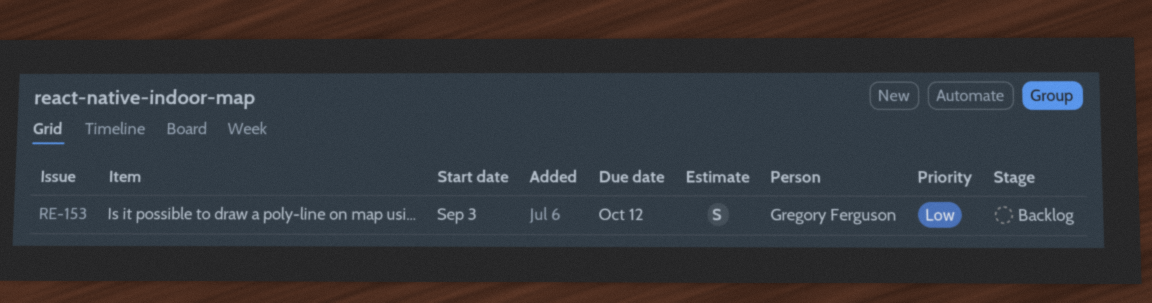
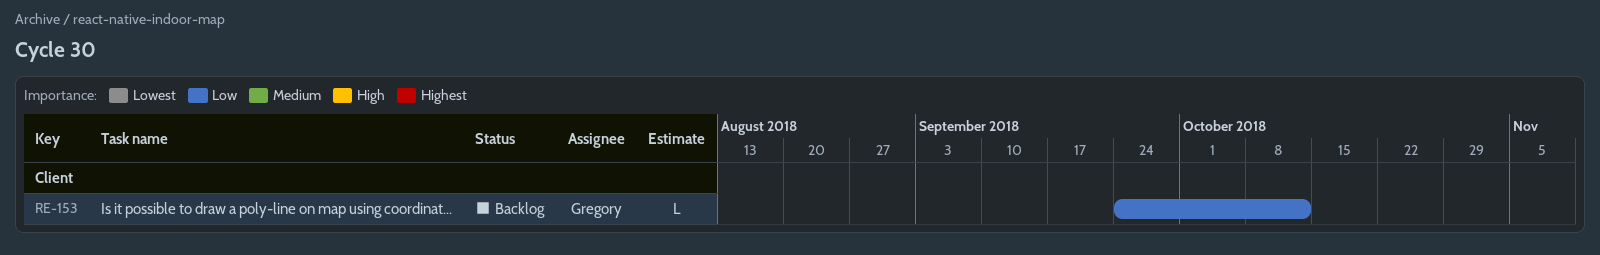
RE-153, estimate: S -> L
RE-153, start: Sep 3 -> Sep 24

